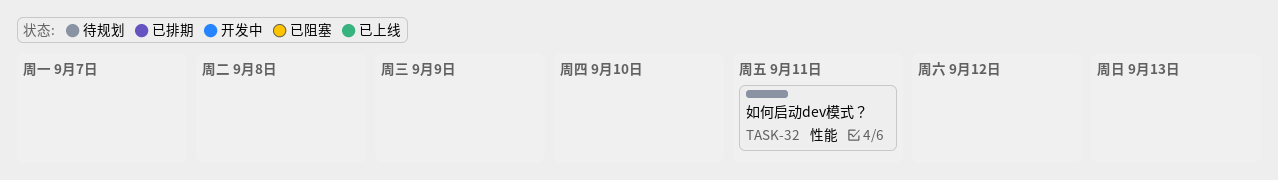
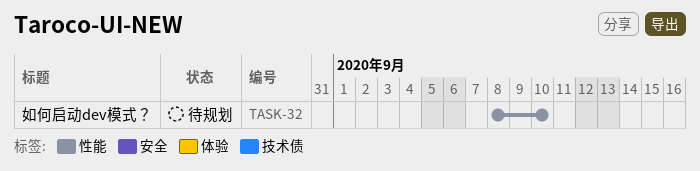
TASK-32, due: Sep 11 -> Sep 10

